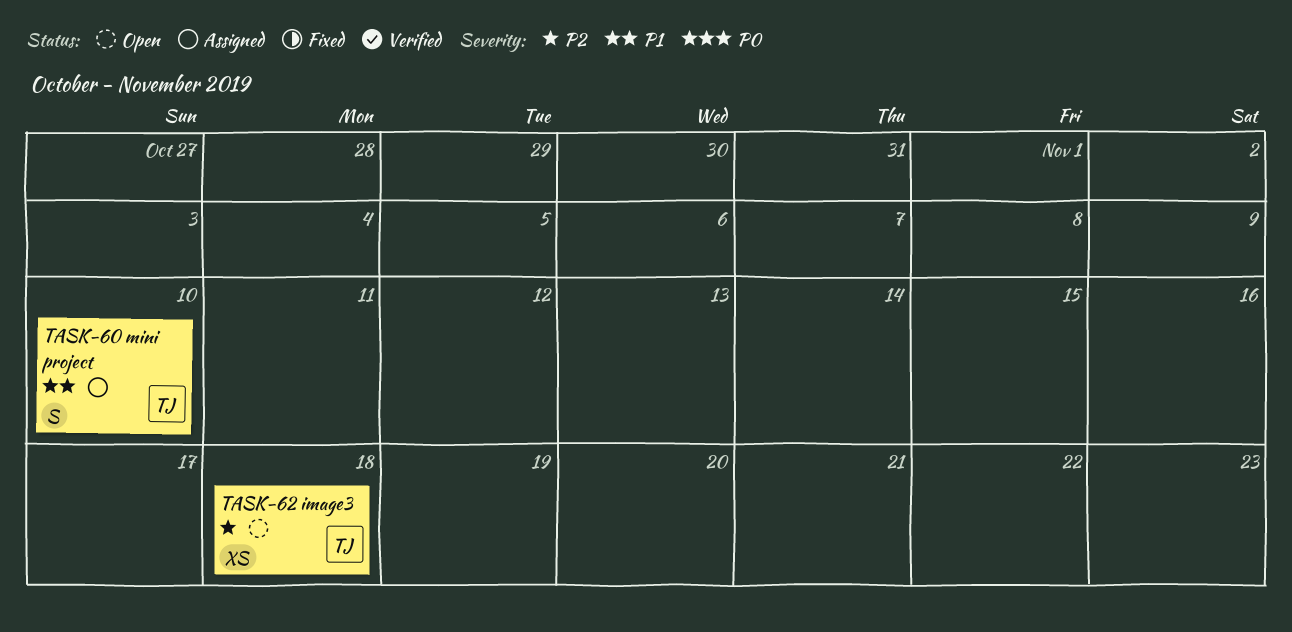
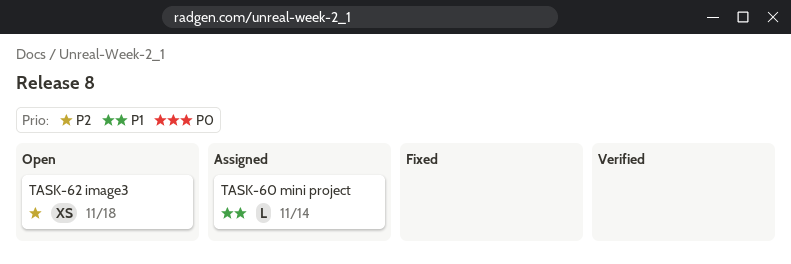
TASK-60, estimate: S -> L
TASK-60, due: Nov 10 -> Nov 14

